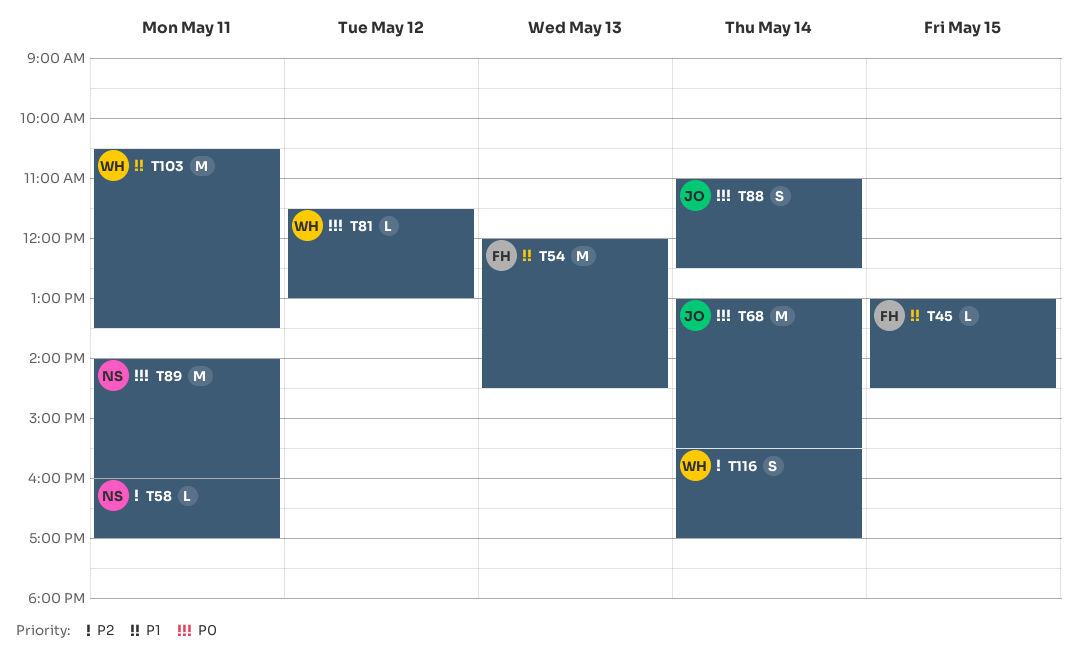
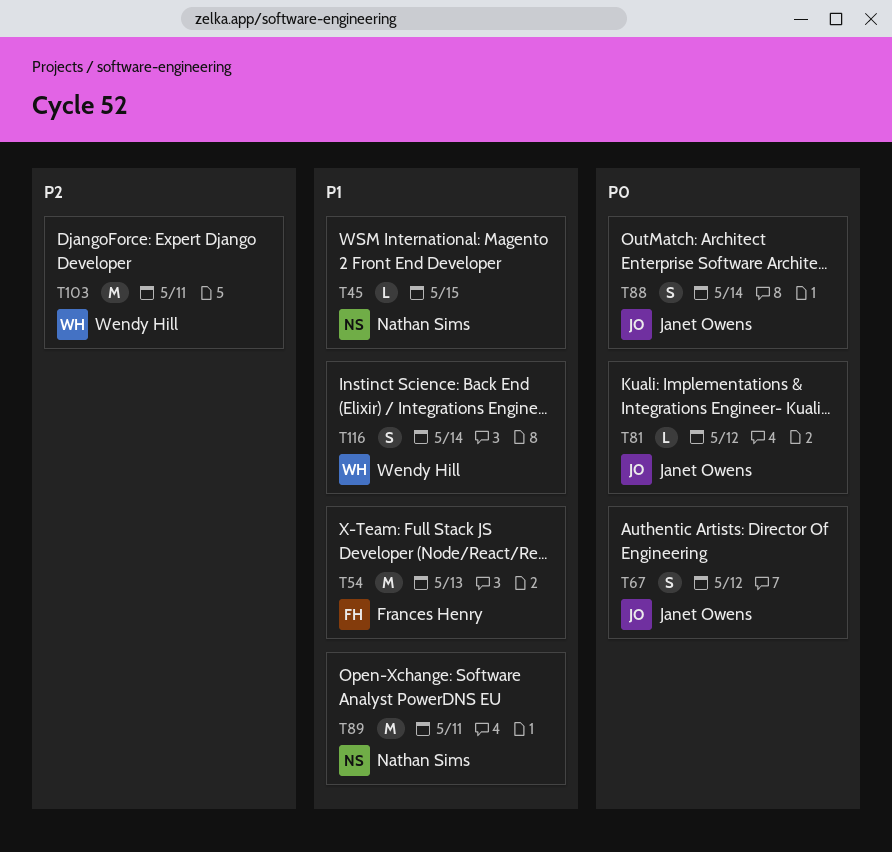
T45, owner: Frances Henry -> Nathan Sims
T58: present -> none
T67: none -> present
T68: present -> none
T81, owner: Wendy Hill -> Janet Owens
T89, priority: P0 -> P1
T103, priority: P1 -> P2
T116, priority: P2 -> P1

